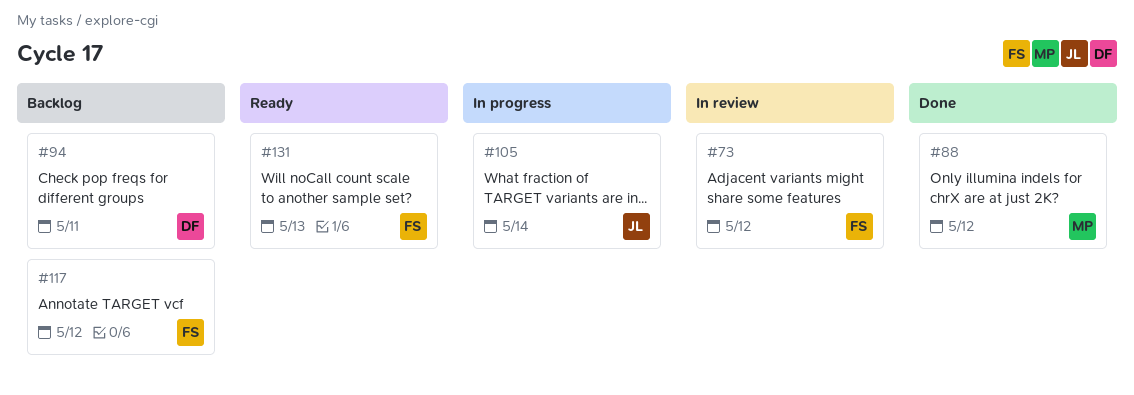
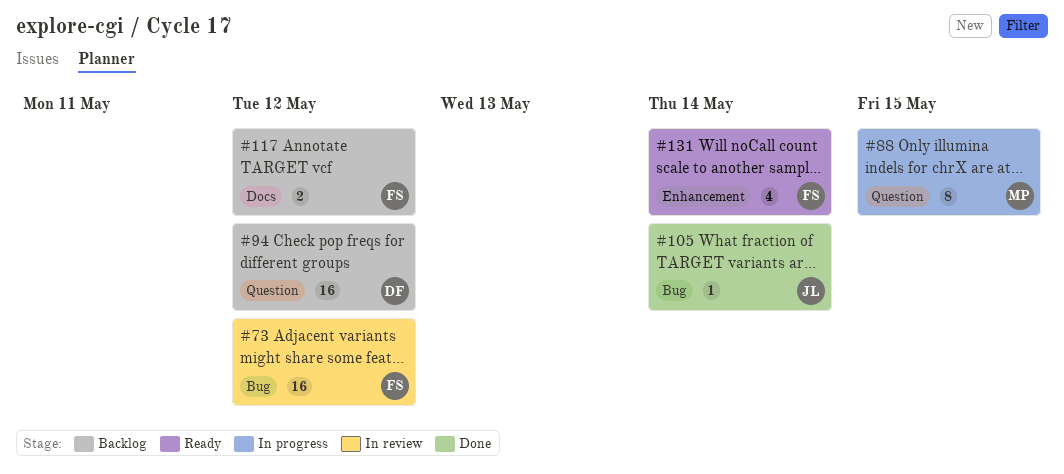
#88, status: Done -> In progress
#88, due: May 12 -> May 15
#94, due: May 11 -> May 12
#105, status: In progress -> Done
#131, due: May 13 -> May 14

